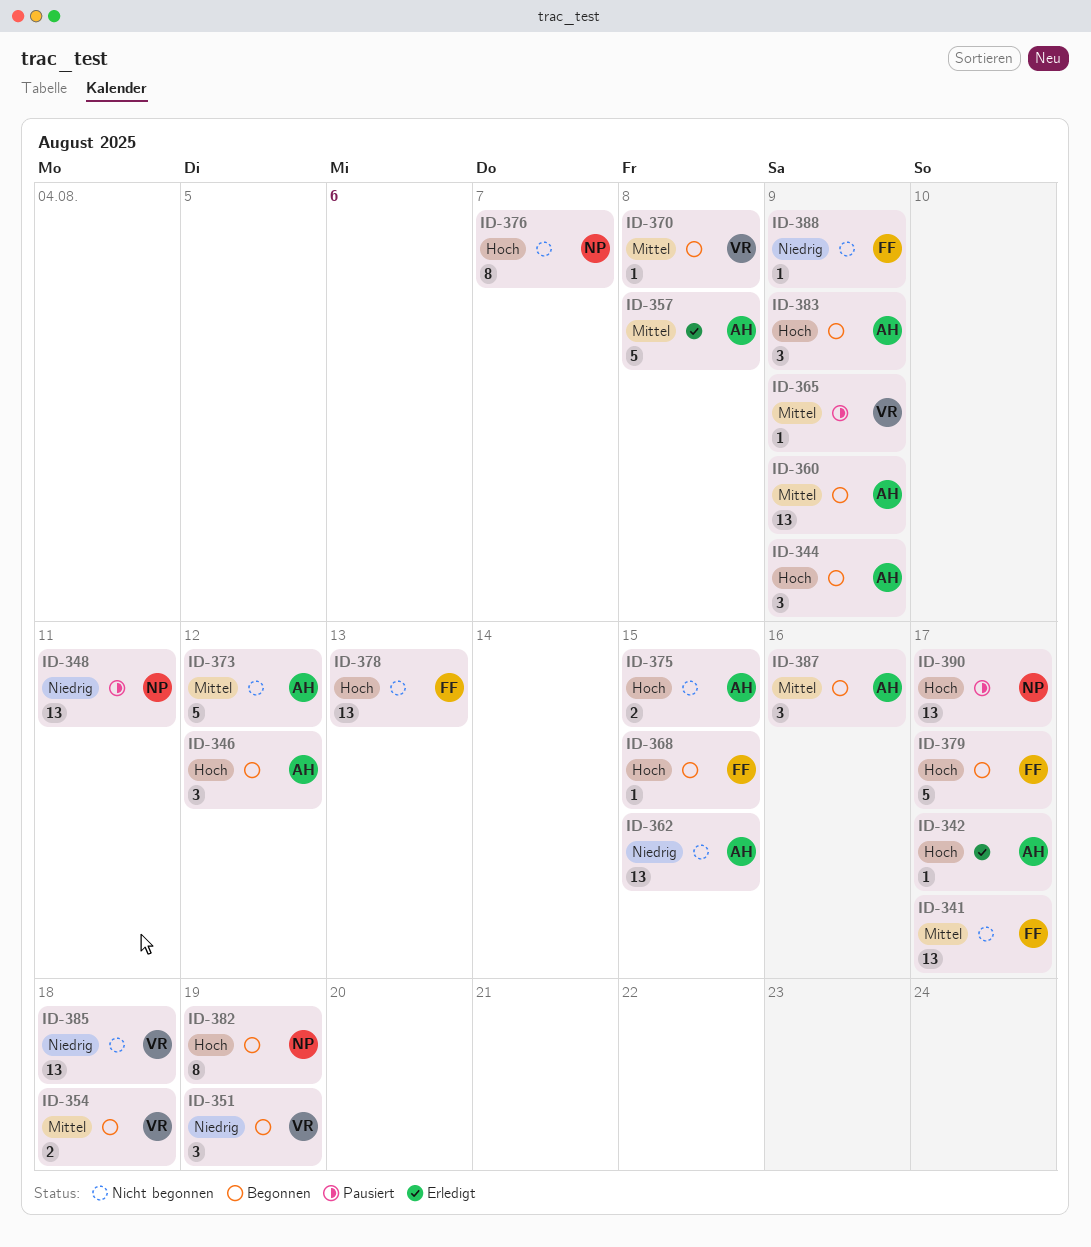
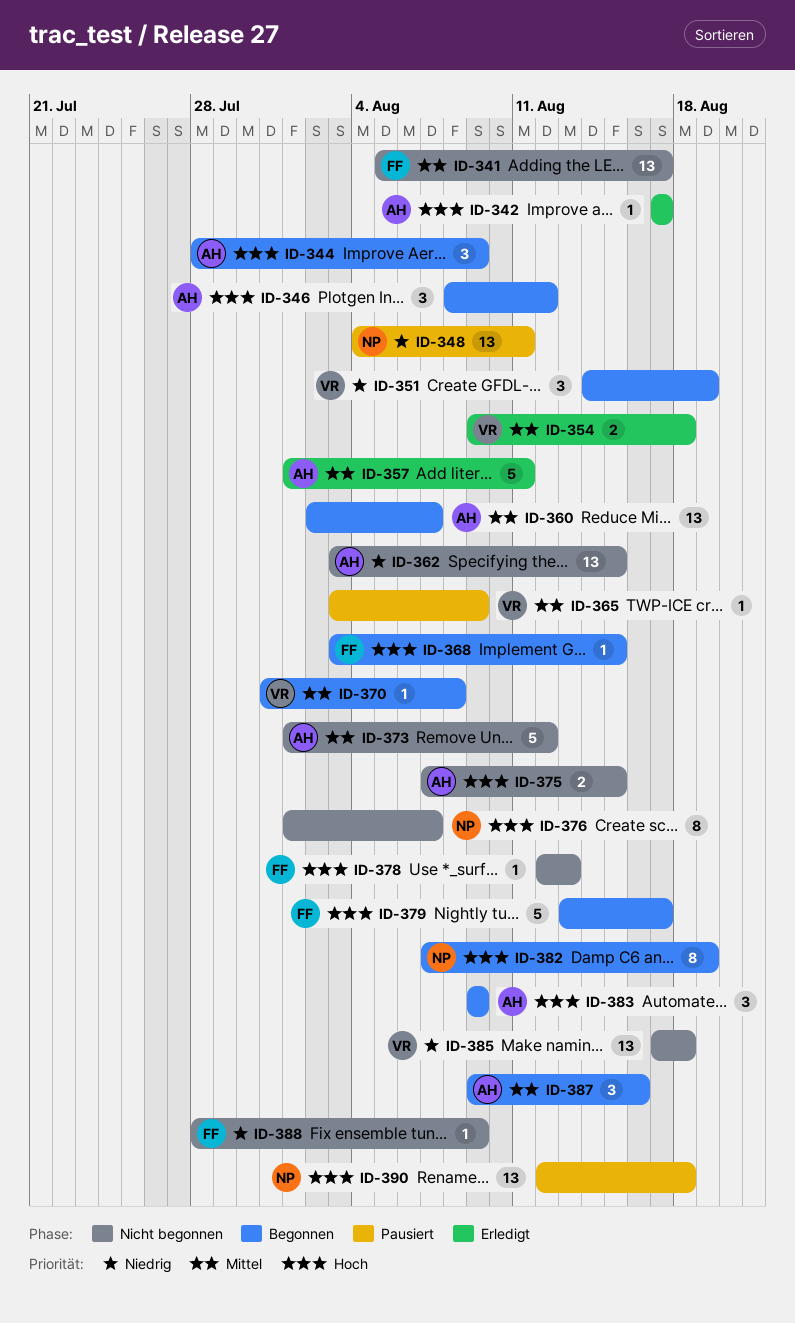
ID-354, status: Begonnen -> Erledigt
ID-357, due: Aug 8 -> Aug 11
ID-360, due: Aug 9 -> Aug 7
ID-378, estimate: 13 -> 1
ID-390, due: Aug 17 -> Aug 18

